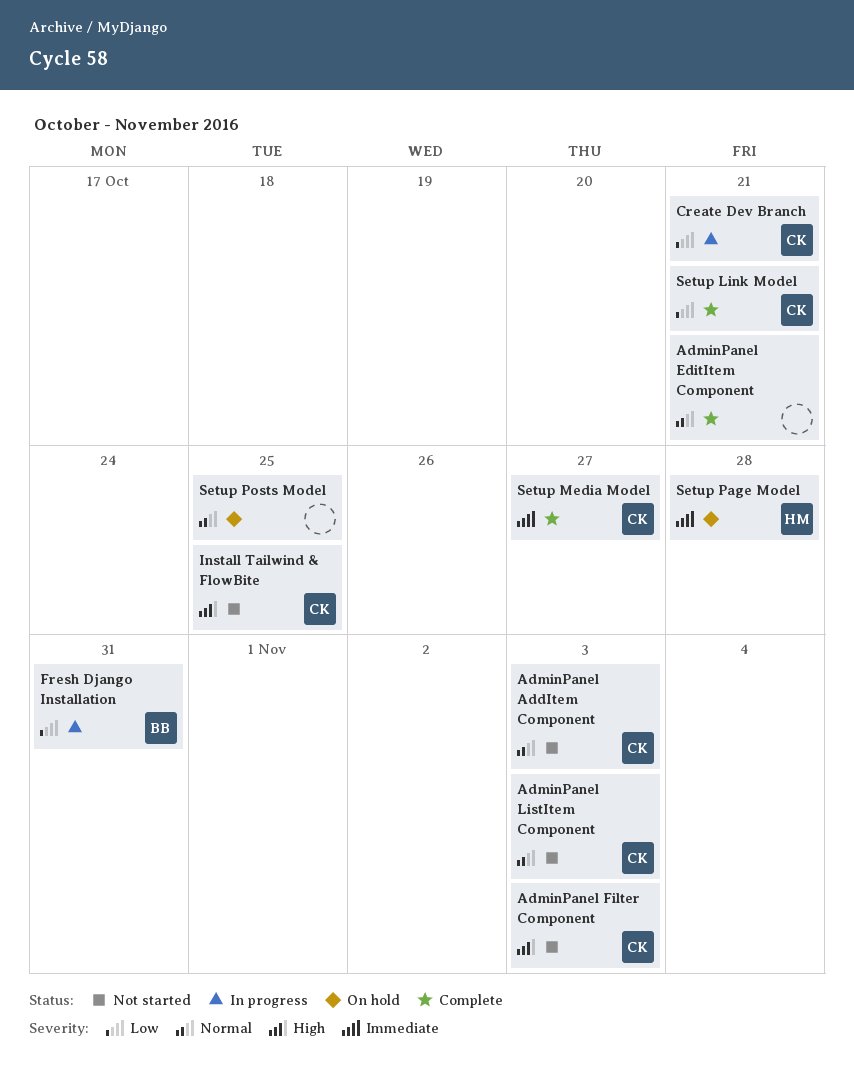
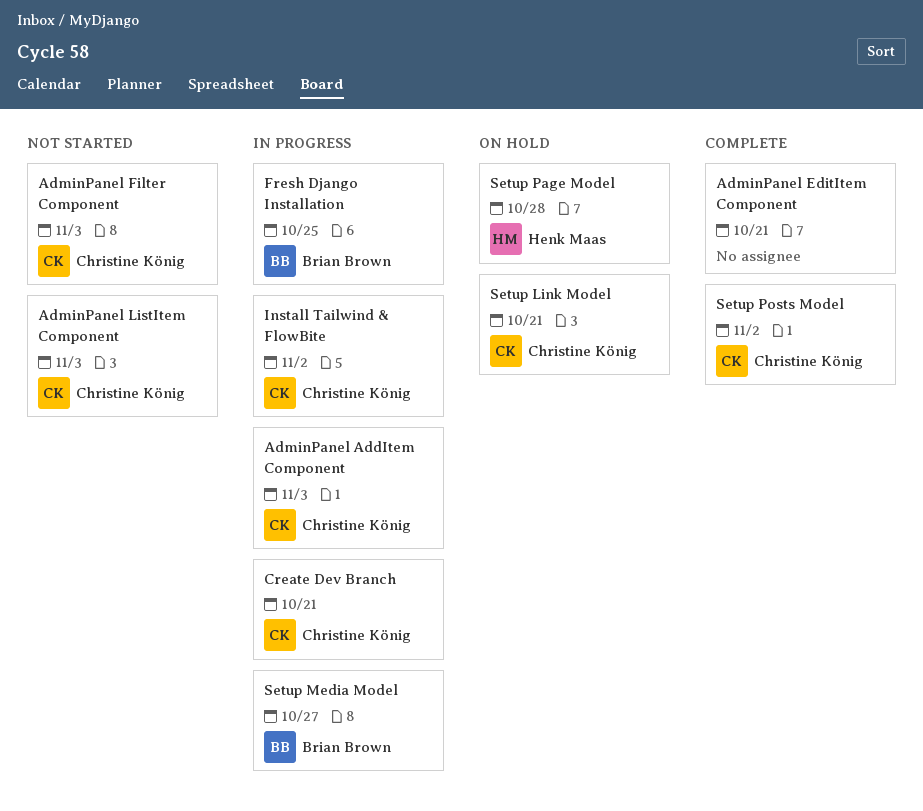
AdminPanel AddItem Component, status: Not started -> In progress
Fresh Django Installation, due: Oct 31 -> Oct 25
Install Tailwind & FlowBite, status: Not started -> In progress
Install Tailwind & FlowBite, due: Oct 25 -> Nov 2
Setup Link Model, status: Complete -> On hold
Setup Media Model, status: Complete -> In progress
Setup Media Model, owner: Christine König -> Brian Brown
Setup Posts Model, status: On hold -> Complete
Setup Posts Model, owner: none -> Christine König
Setup Posts Model, due: Oct 25 -> Nov 2

